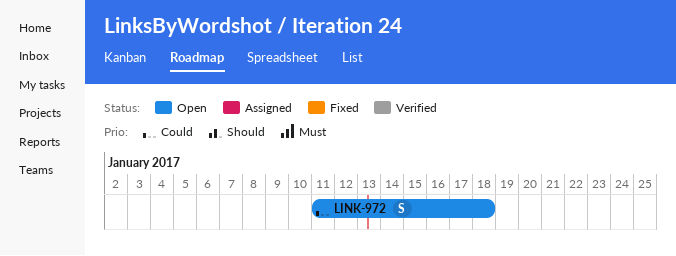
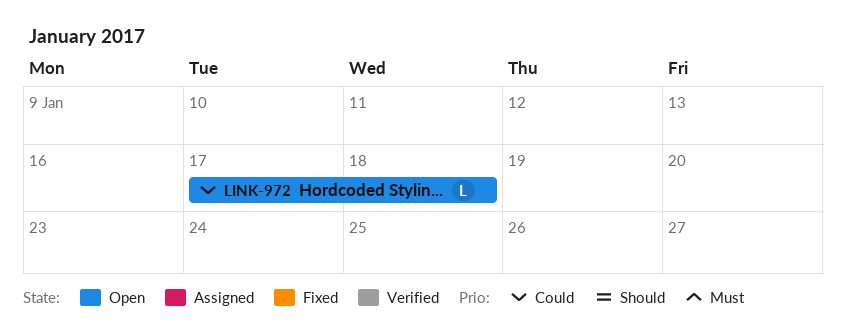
LINK-972, estimate: S -> L
LINK-972, start: Jan 11 -> Jan 17

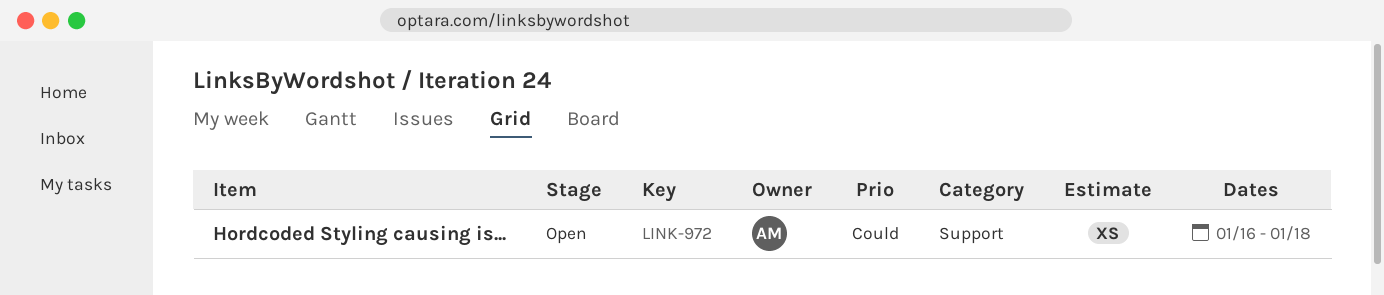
LINK-972, estimate: L -> XS
LINK-972, start: Jan 17 -> Jan 16

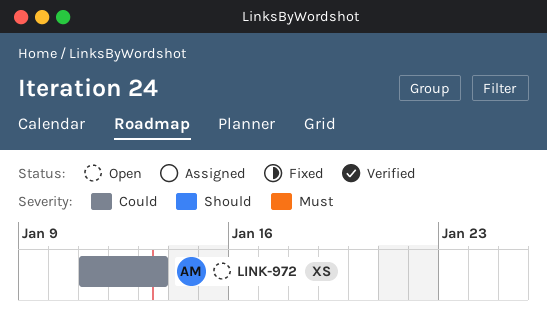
LINK-972, start: Jan 16 -> Jan 11
LINK-972, due: Jan 18 -> Jan 13

